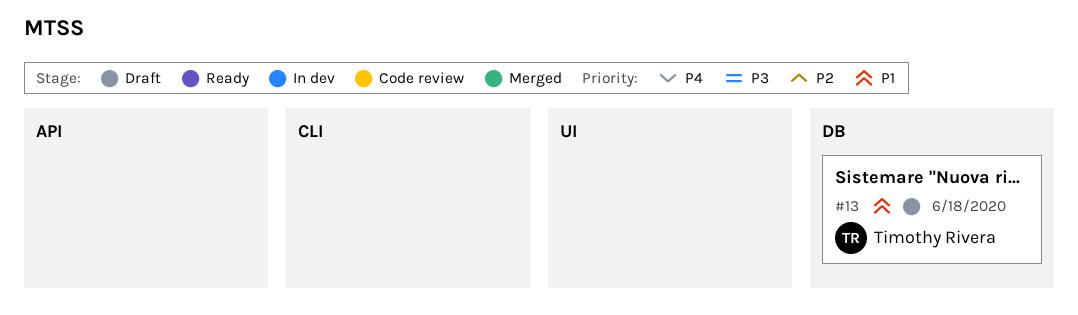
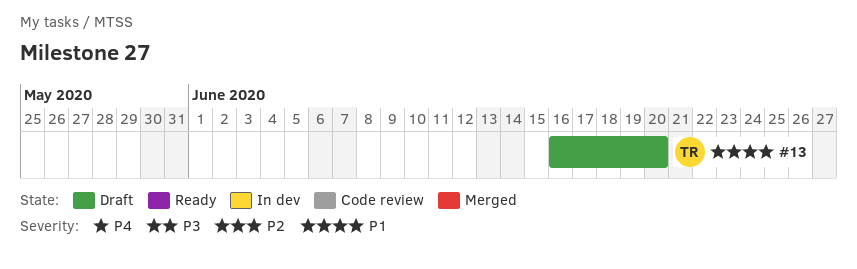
#13, due: Jun 18 -> Jun 20

